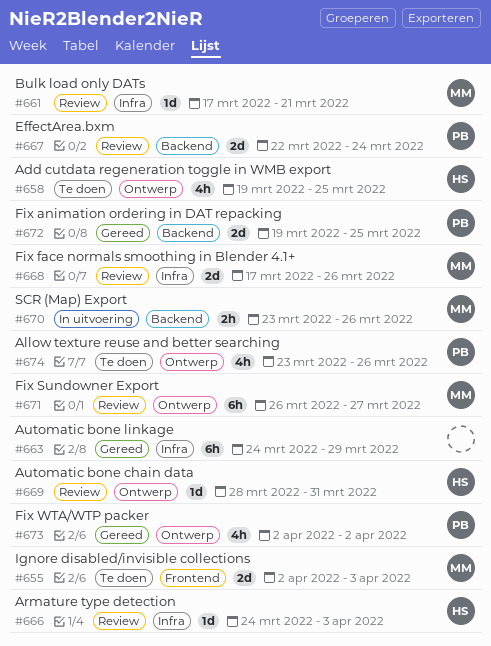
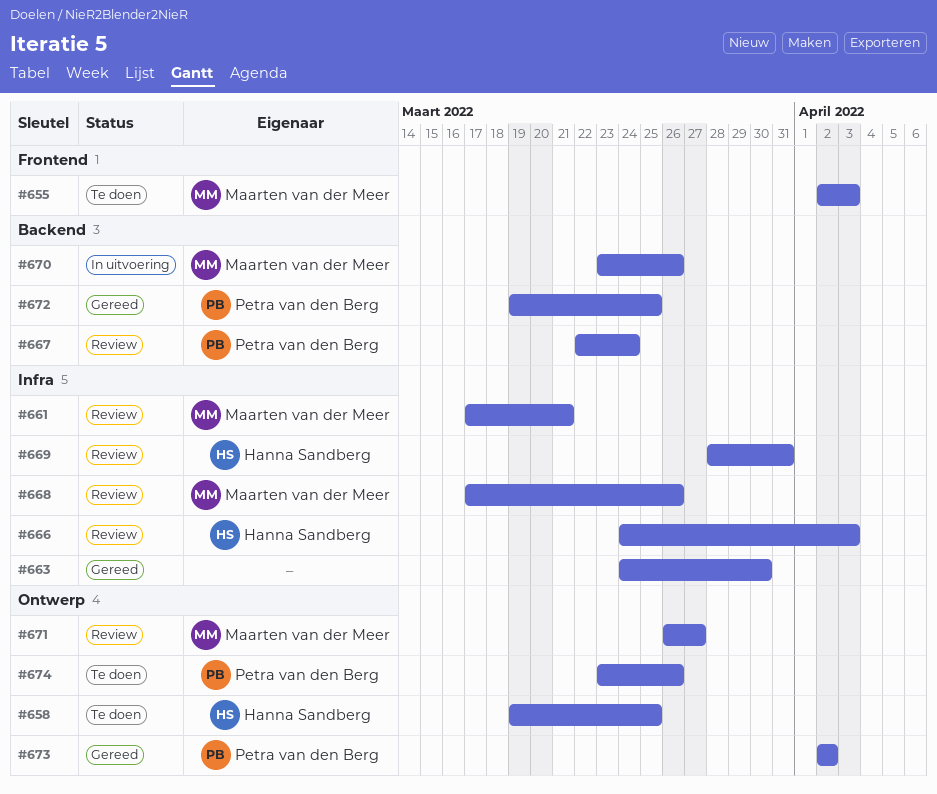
#663, due: Mar 29 -> Mar 30
#669, label: Ontwerp -> Infra

